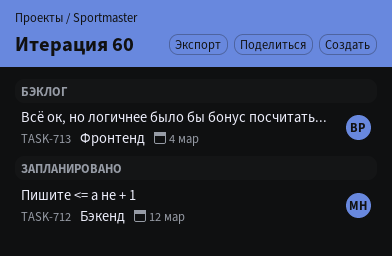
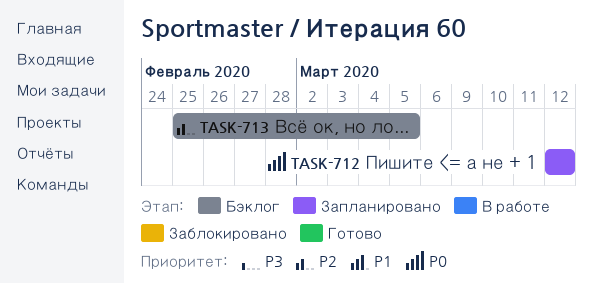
TASK-713, due: Mar 4 -> Mar 5

